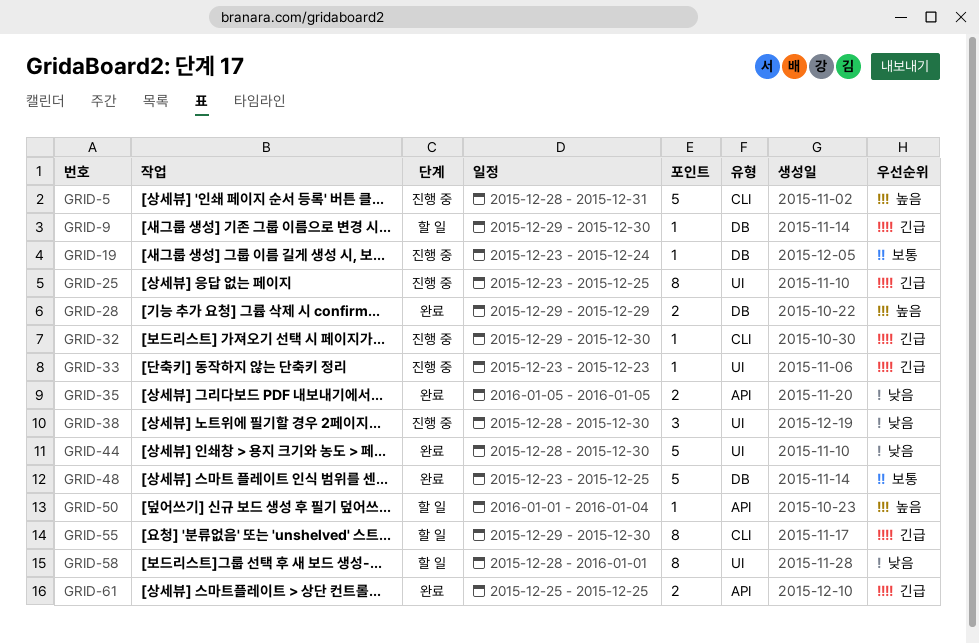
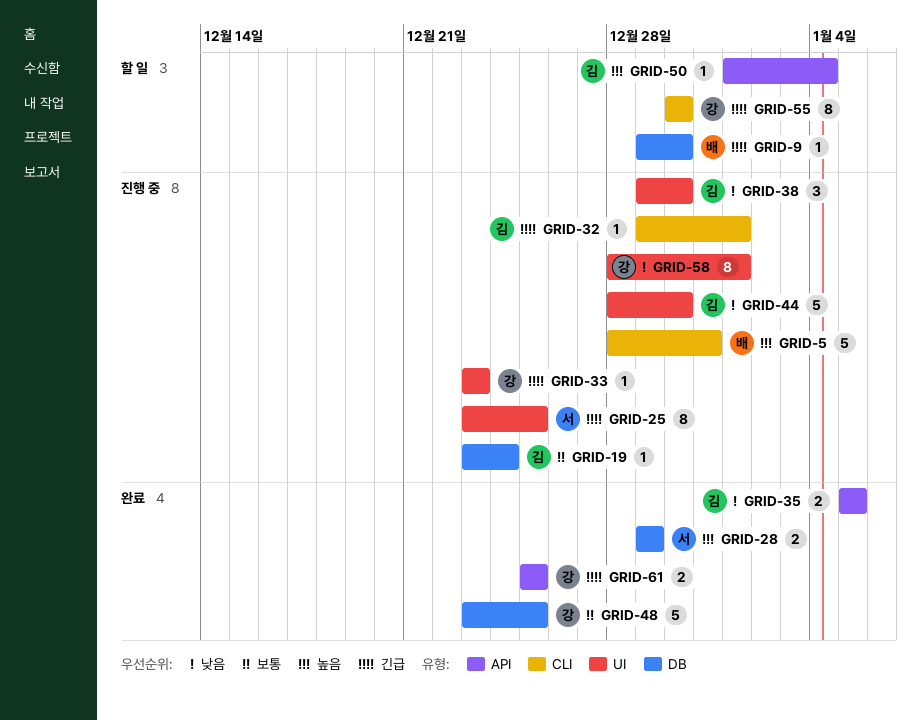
GRID-32, due: Dec 30 -> Jan 1
GRID-38, start: Dec 28 -> Dec 29
GRID-44, status: 완료 -> 진행 중
GRID-55, start: Dec 29 -> Dec 30
GRID-58, status: 할 일 -> 진행 중

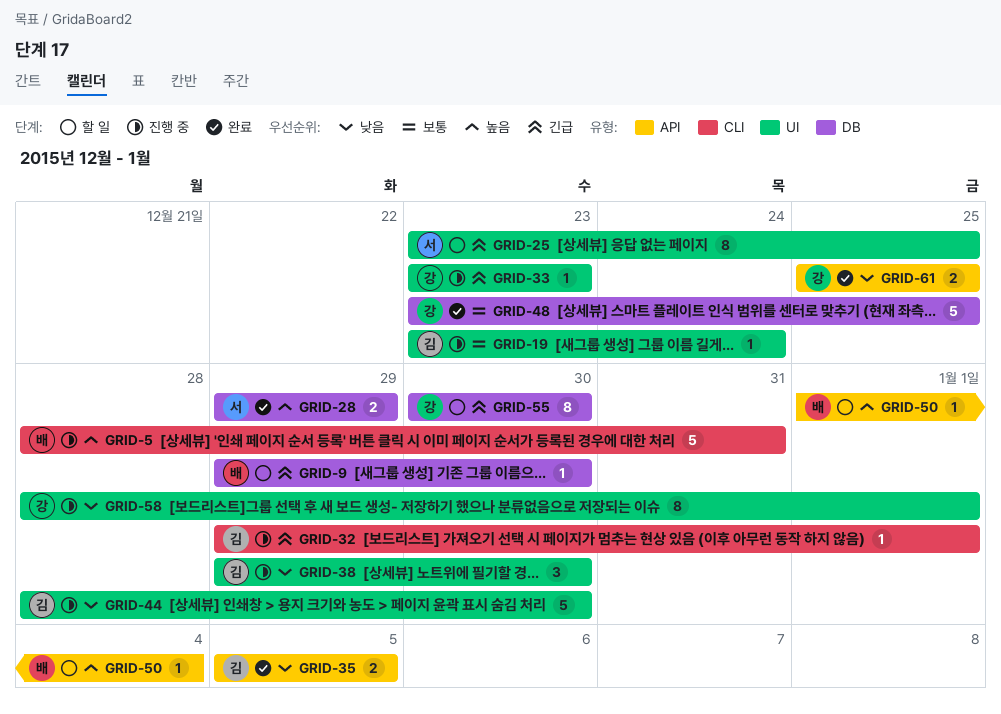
GRID-19, label: DB -> UI
GRID-25, status: 진행 중 -> 할 일
GRID-50, owner: 김 -> 배
GRID-55, label: CLI -> DB
GRID-61, priority: 긴급 -> 낮음

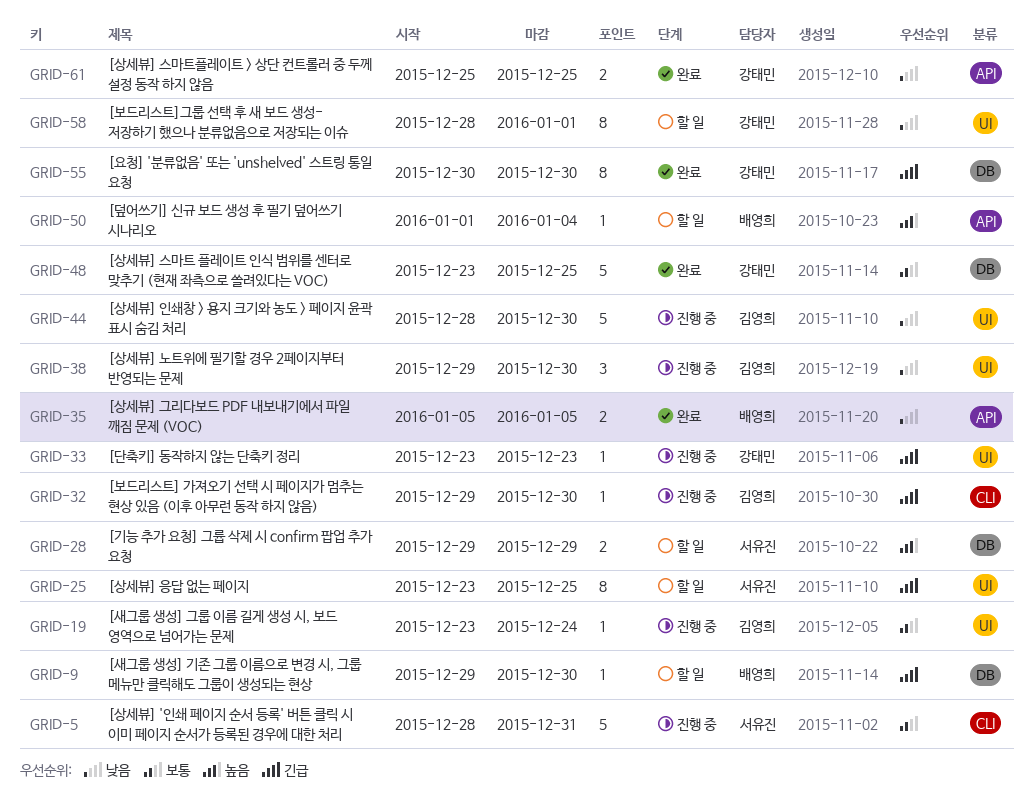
GRID-5, owner: 배영희 -> 서유진
GRID-5, priority: 높음 -> 보통
GRID-28, status: 완료 -> 할 일
GRID-32, due: Jan 1 -> Dec 30
GRID-35, owner: 김영희 -> 배영희
GRID-55, status: 할 일 -> 완료
GRID-58, status: 진행 중 -> 할 일

